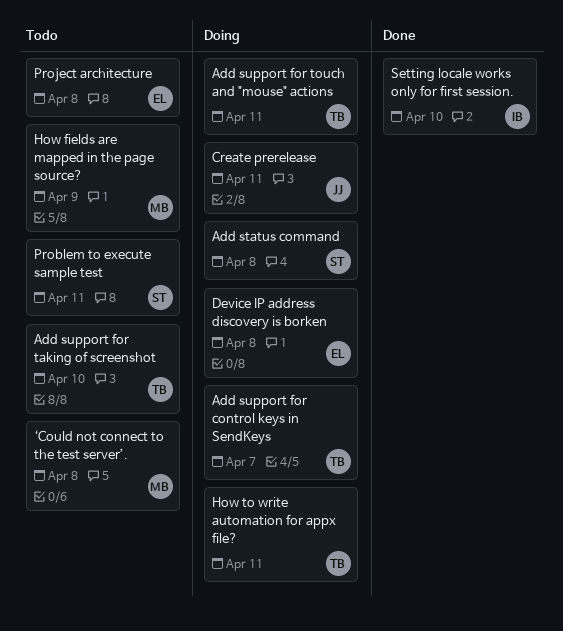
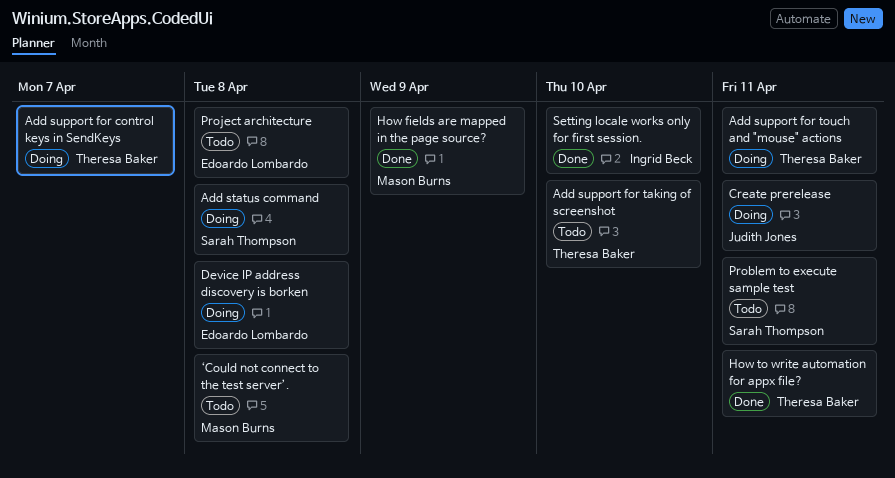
How fields are mapped in the page source?, status: Todo -> Done
How to write automation for appx file?, status: Doing -> Done

